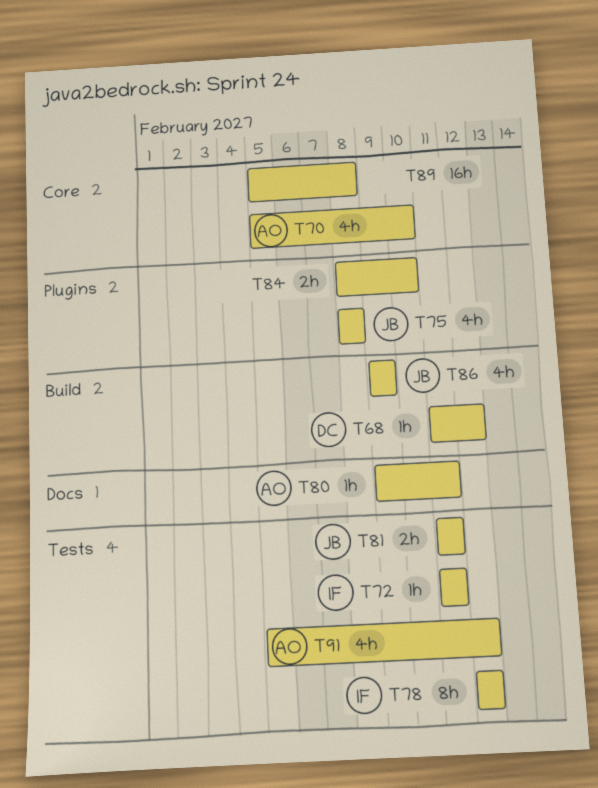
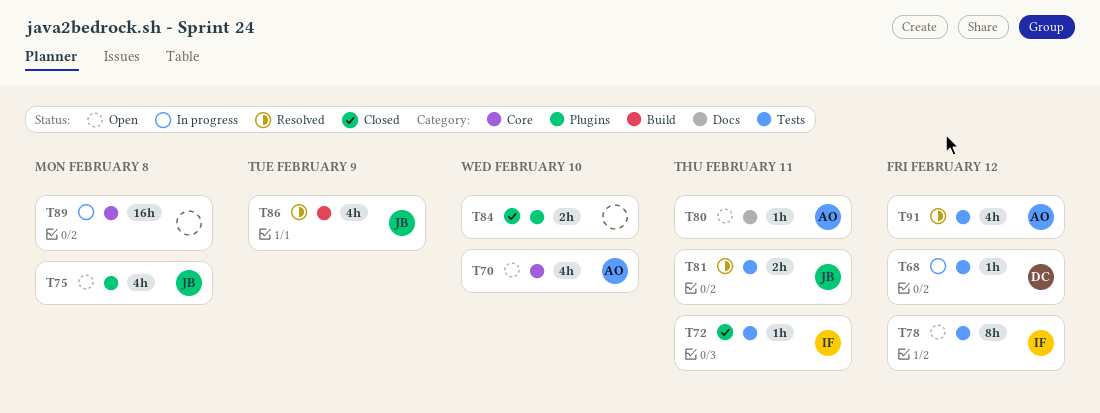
T68, label: Build -> Tests

